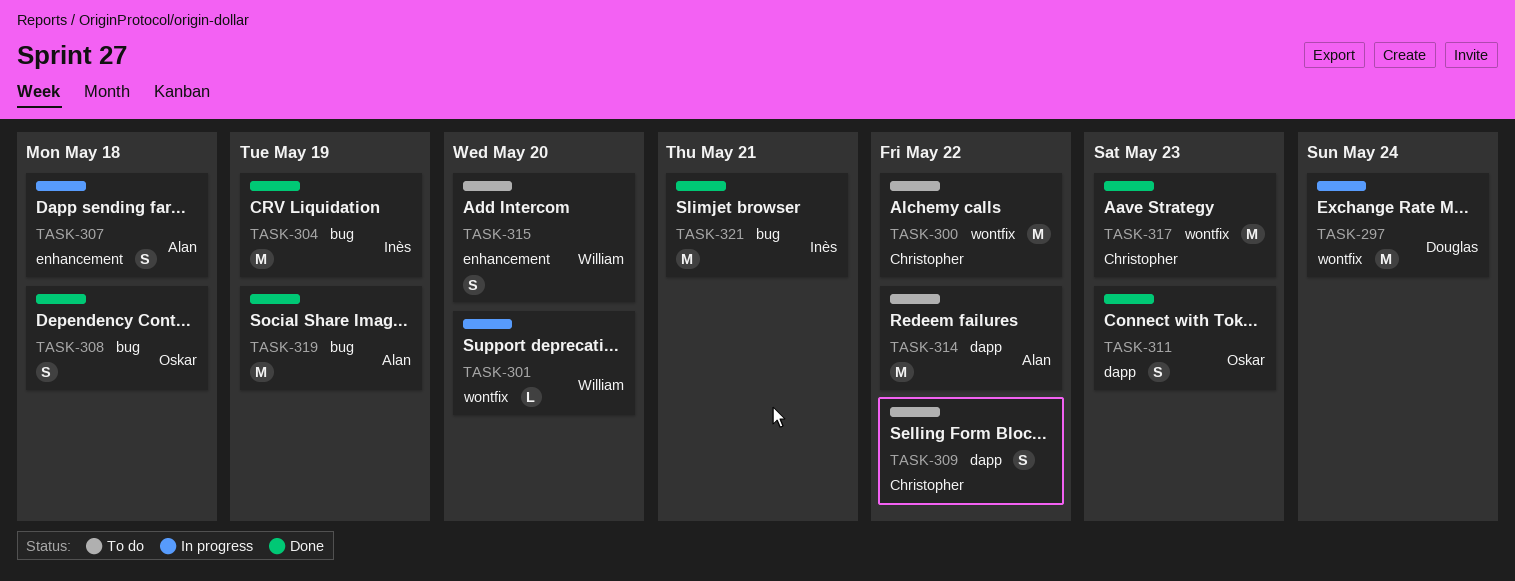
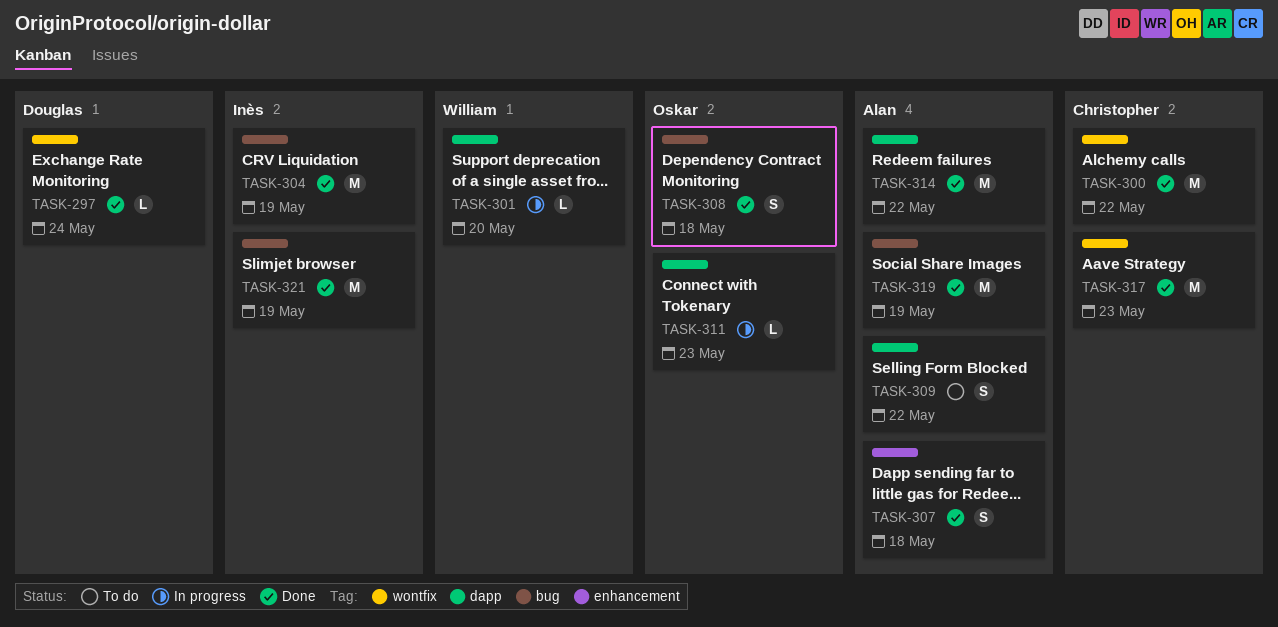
TASK-297, status: In progress -> Done
TASK-297, estimate: M -> L
TASK-300, status: To do -> Done
TASK-301, label: wontfix -> dapp
TASK-307, status: In progress -> Done
TASK-309, owner: Christopher -> Alan
TASK-311, status: Done -> In progress
TASK-311, estimate: S -> L
TASK-314, status: To do -> Done
TASK-315: present -> none
TASK-321, due: May 21 -> May 19

